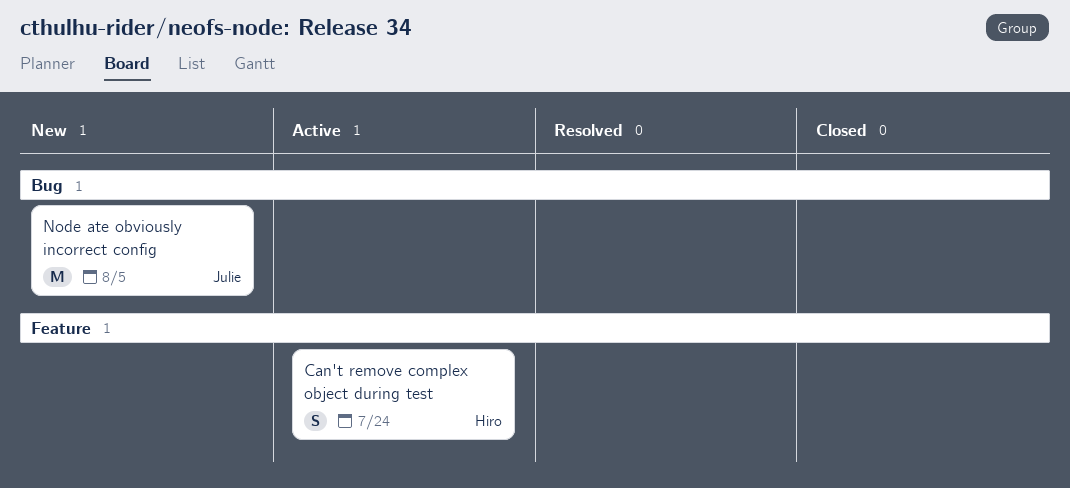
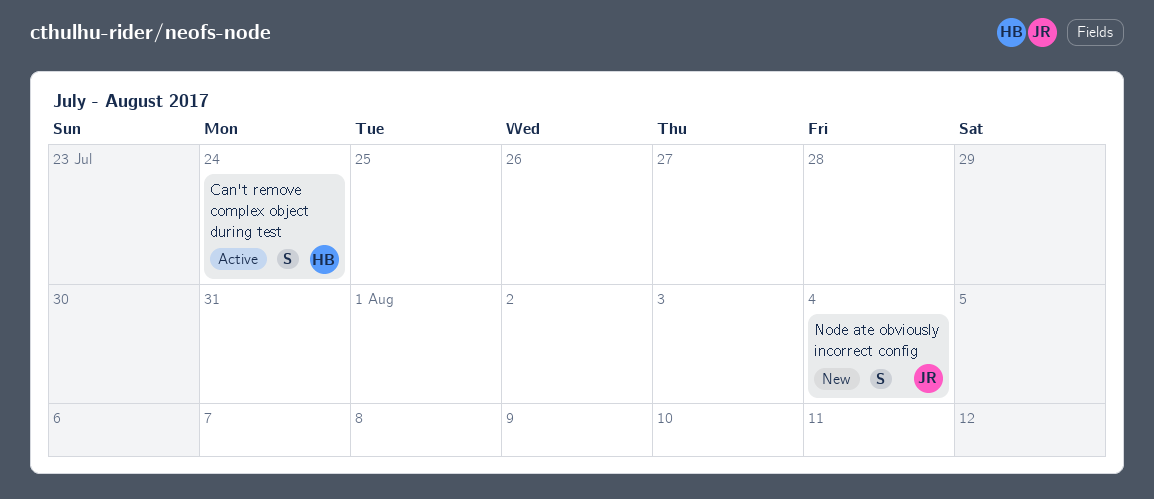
Node ate obviously incorrect config, estimate: M -> S
Node ate obviously incorrect config, due: Aug 5 -> Aug 4

